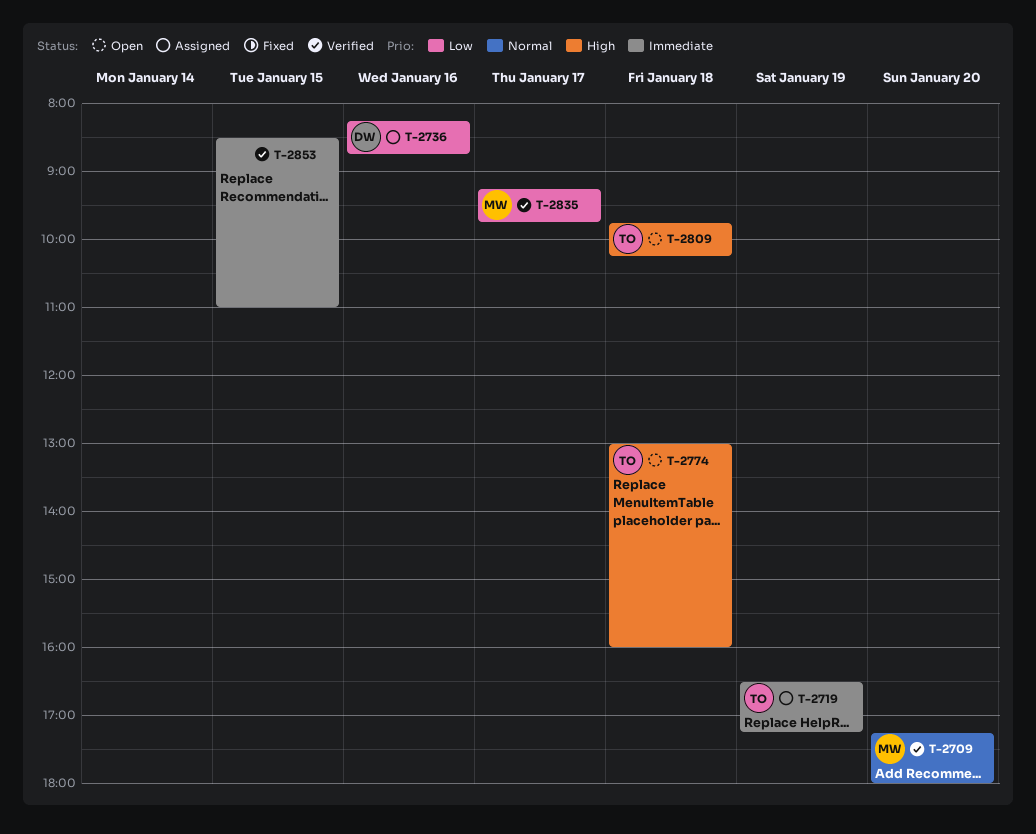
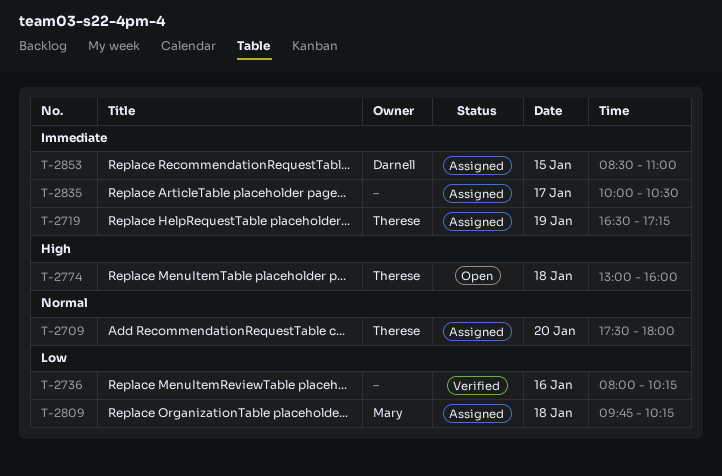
T-2709, status: Verified -> Assigned
T-2709, owner: Mary -> Therese
T-2709, begins: 17:15 -> 17:30
T-2736, status: Assigned -> Verified
T-2736, owner: Darnell -> none
T-2736, begins: 08:15 -> 08:00
T-2736, ends: 08:45 -> 10:15
T-2809, status: Open -> Assigned
T-2809, owner: Therese -> Mary
T-2809, priority: High -> Low
T-2835, status: Verified -> Assigned
T-2835, owner: Mary -> none
T-2835, priority: Low -> Immediate
T-2835, begins: 09:15 -> 10:00
T-2835, ends: 09:45 -> 10:30
T-2853, status: Verified -> Assigned
T-2853, owner: none -> Darnell

